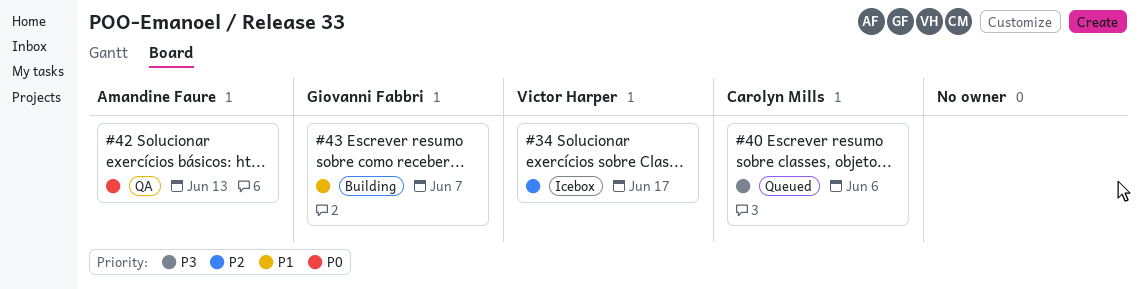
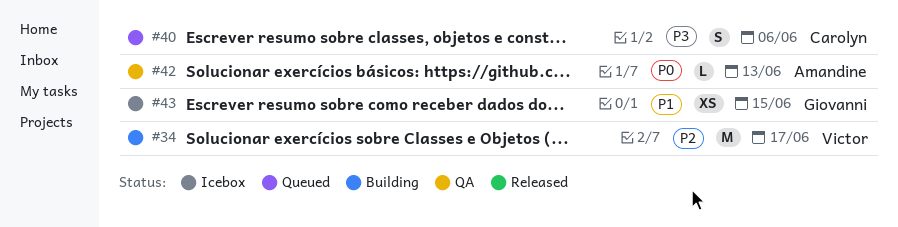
#34, status: Icebox -> Building
#43, status: Building -> Icebox
#43, due: Jun 7 -> Jun 15

